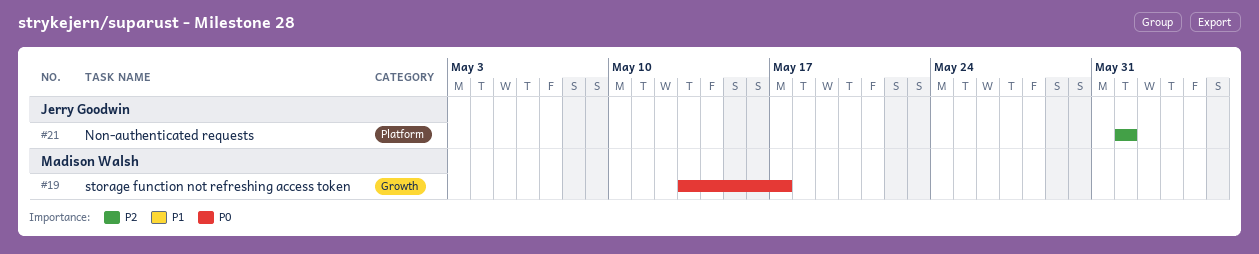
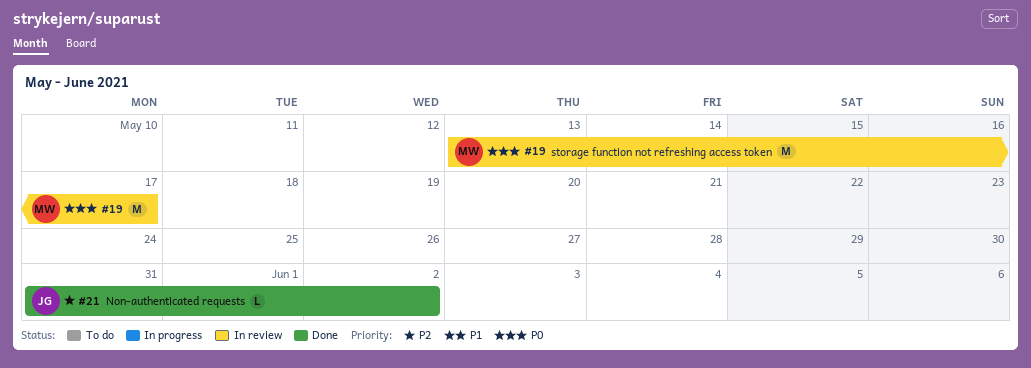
#21, start: Jun 1 -> May 31
#21, due: Jun 1 -> Jun 2

